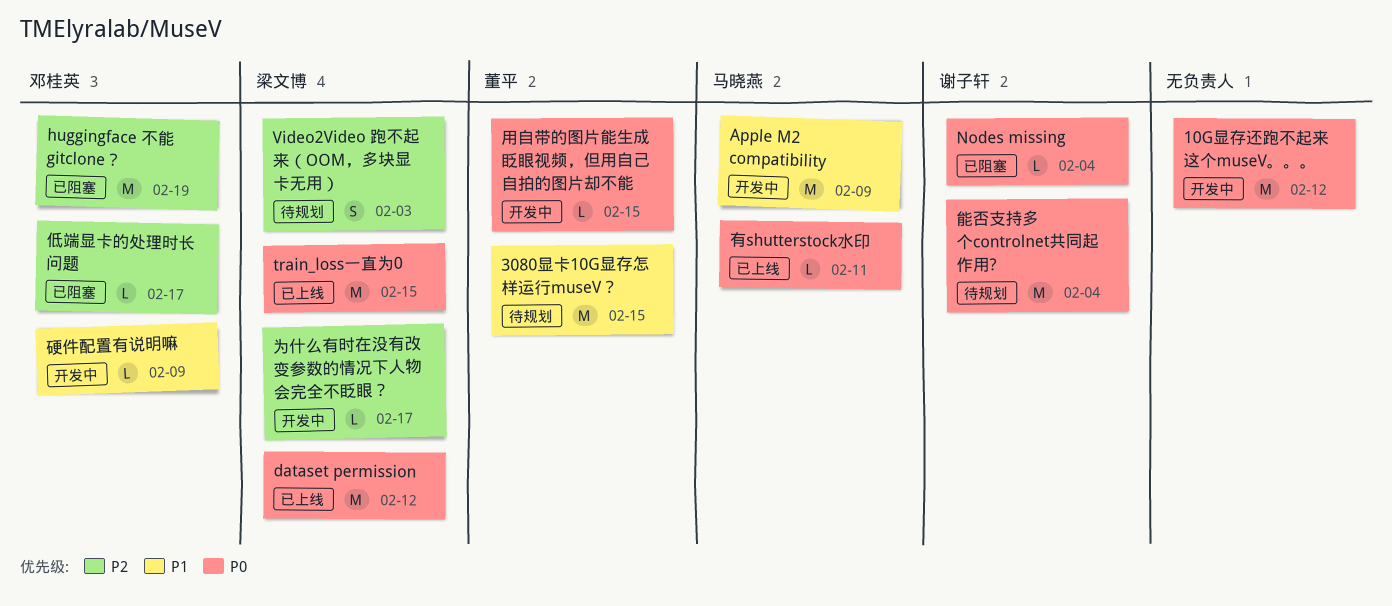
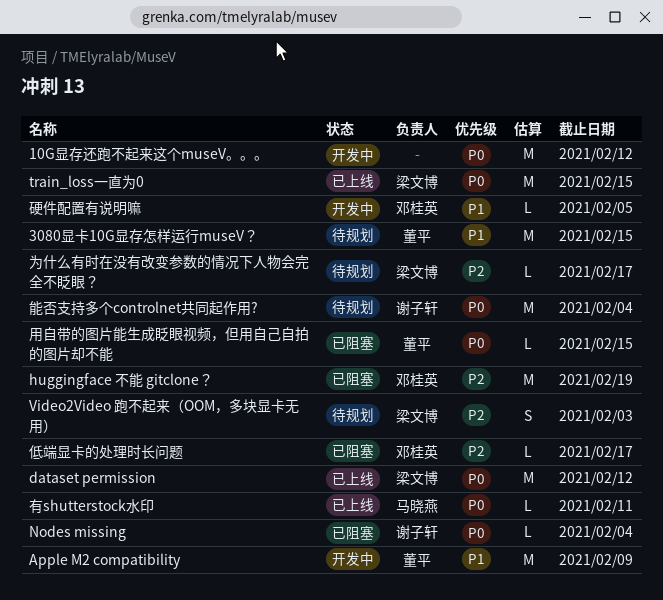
Apple M2 compatibility, owner: 马晓燕 -> 董平
为什么有时在没有改变参数的情况下人物会完全不眨眼？, status: 开发中 -> 待规划
用自带的图片能生成眨眼视频，但用自己自拍的图片却不能, status: 开发中 -> 已阻塞
硬件配置有说明嘛, due: Feb 9 -> Feb 5

